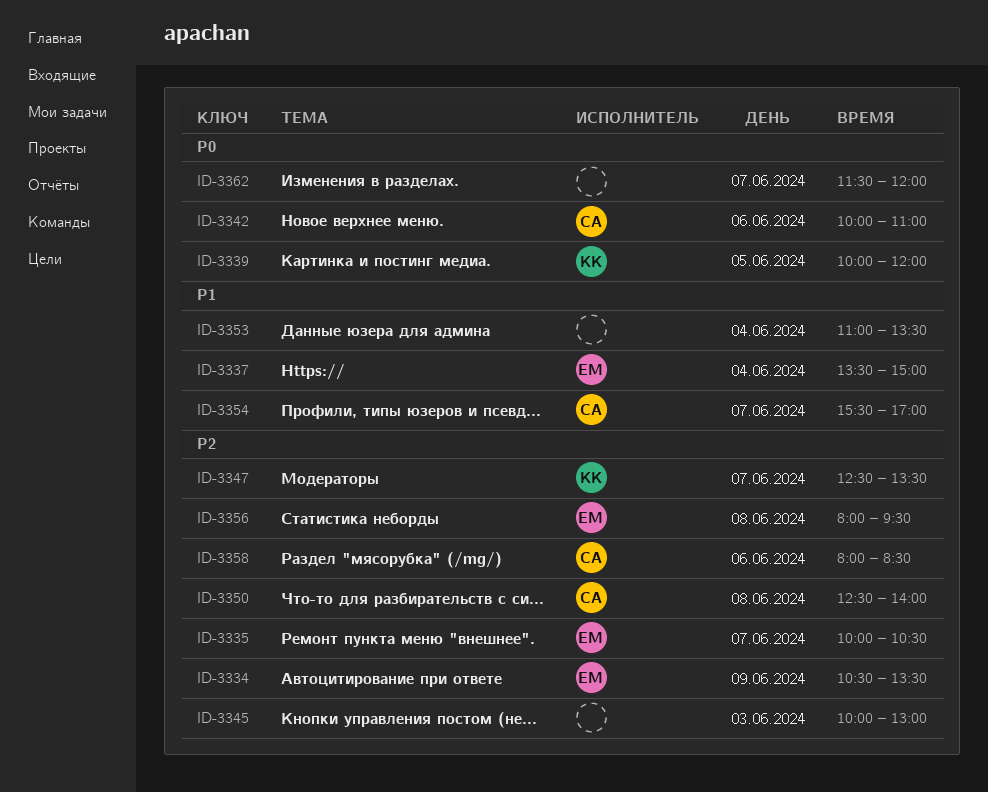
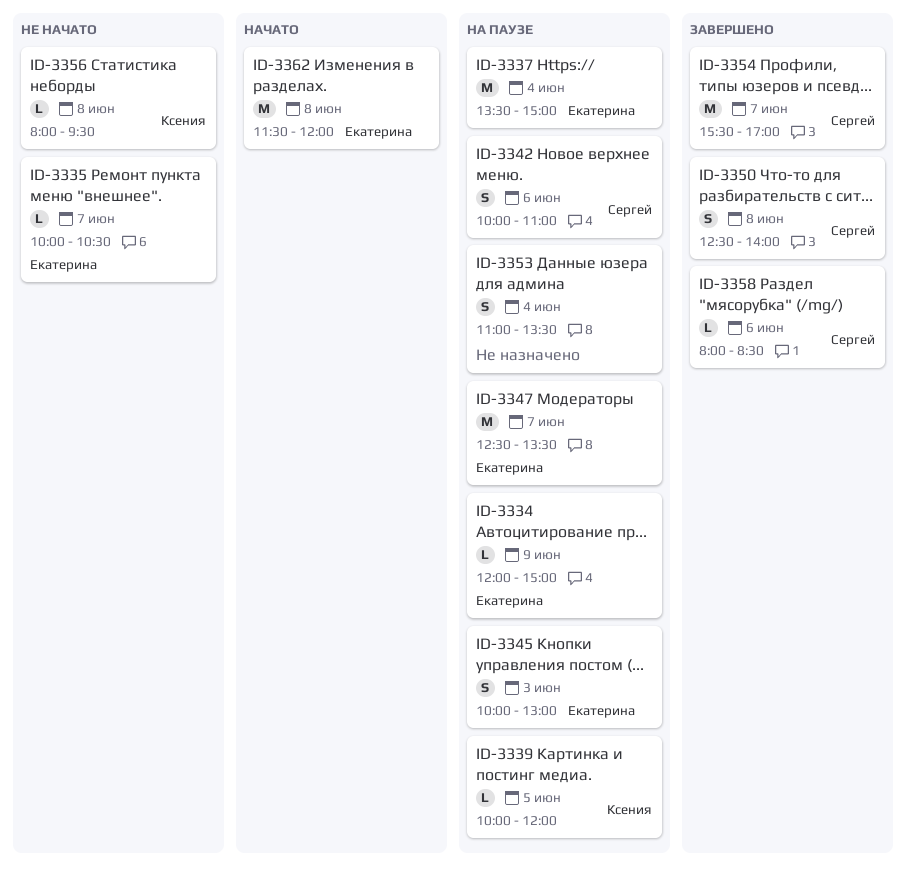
ID-3334, begins: 10:30 -> 12:00
ID-3334, ends: 13:30 -> 15:00
ID-3345, owner: none -> Екатерина
ID-3347, owner: Ксения -> Екатерина
ID-3356, owner: Екатерина -> Ксения
ID-3362, owner: none -> Екатерина
ID-3362, day: Jun 7 -> Jun 8

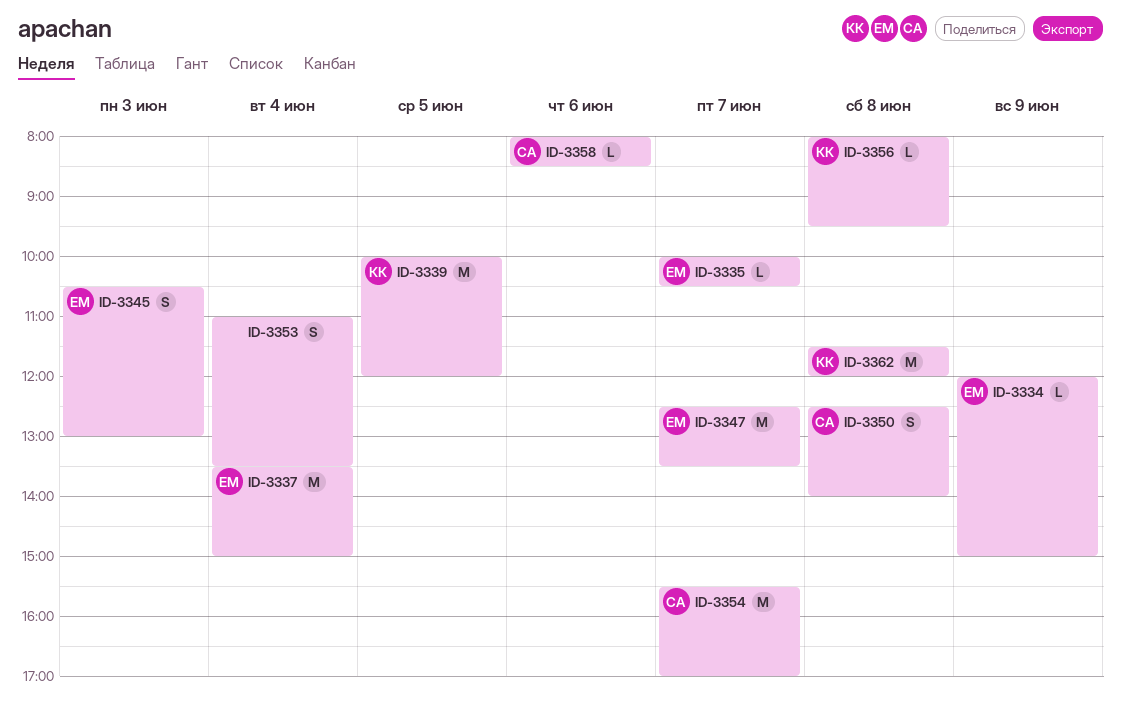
ID-3339, estimate: L -> M
ID-3342: present -> none
ID-3345, begins: 10:00 -> 10:30
ID-3362, owner: Екатерина -> Ксения

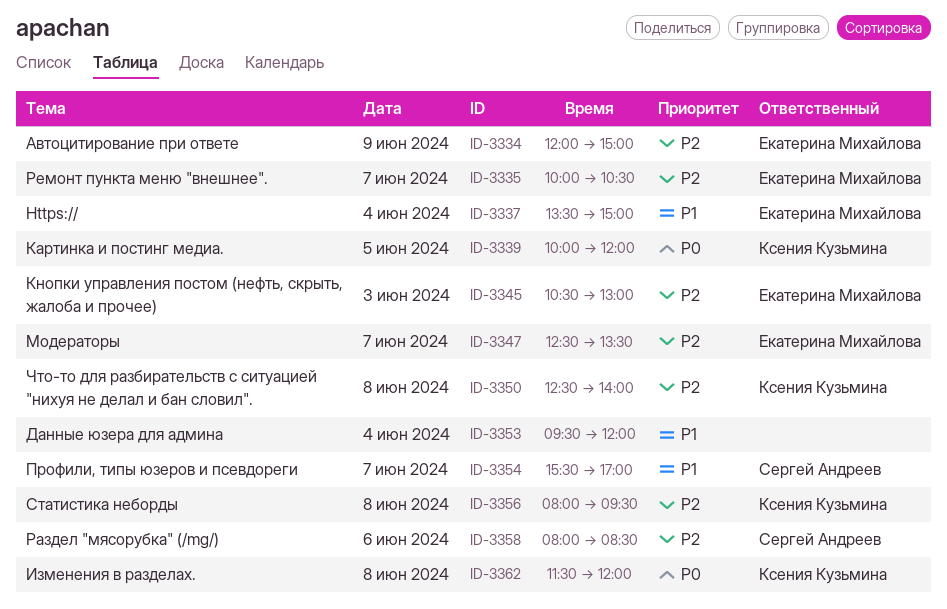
ID-3350, owner: Сергей Андреев -> Ксения Кузьмина
ID-3353, begins: 11:00 -> 09:30
ID-3353, ends: 13:30 -> 12:00

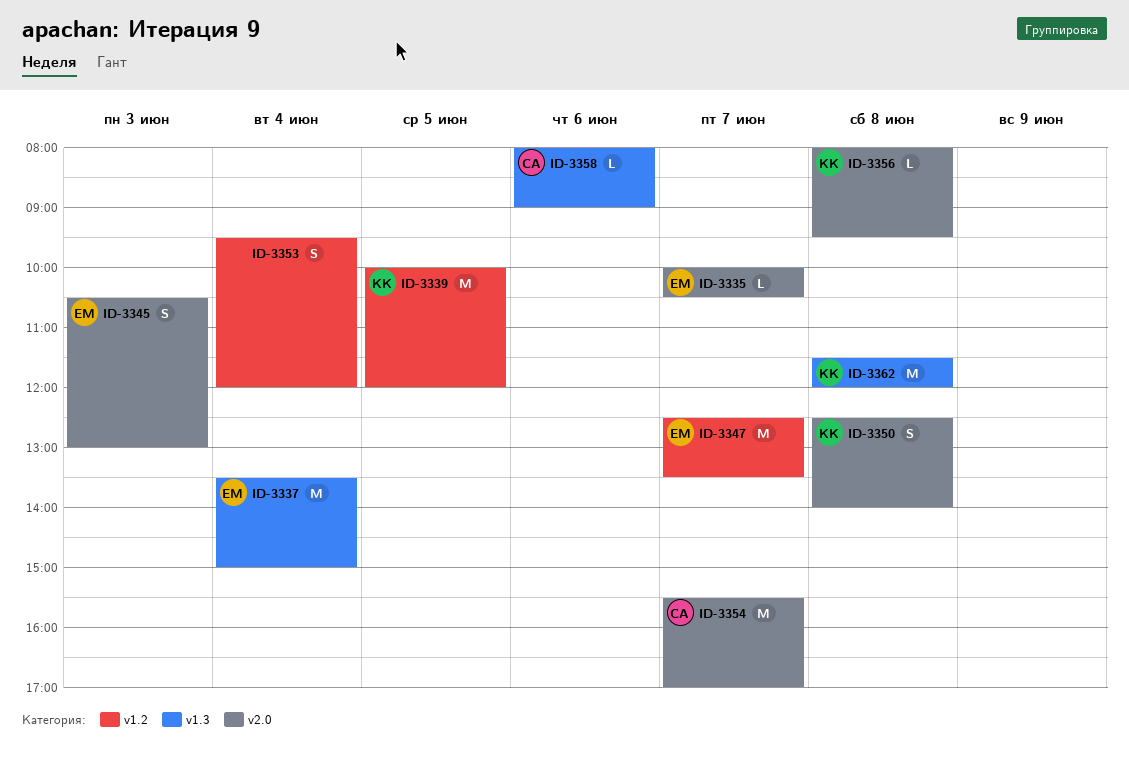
ID-3334: present -> none
ID-3358, ends: 08:30 -> 09:00

